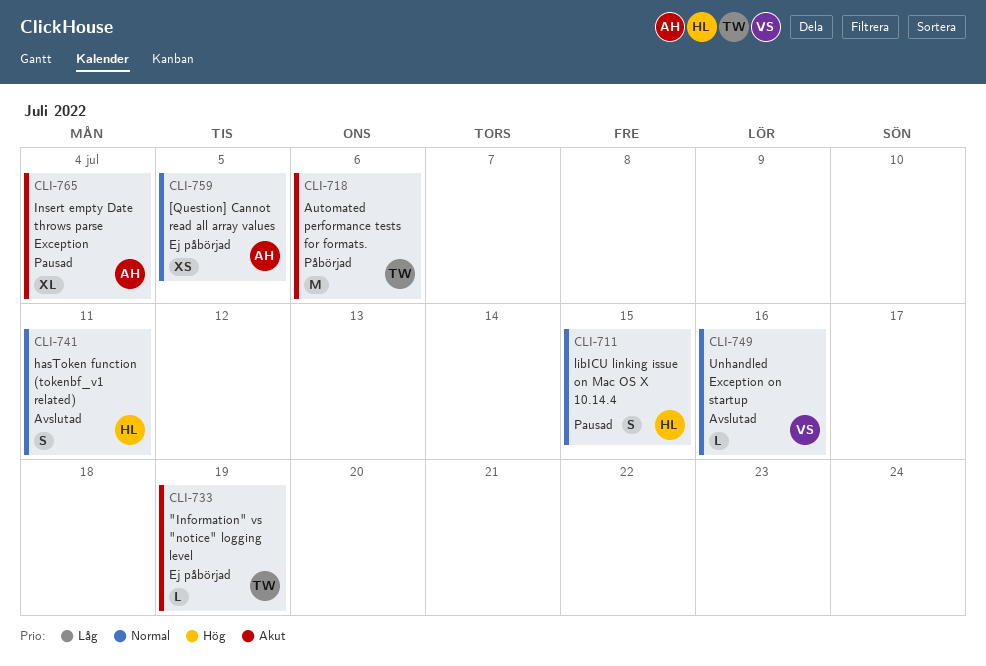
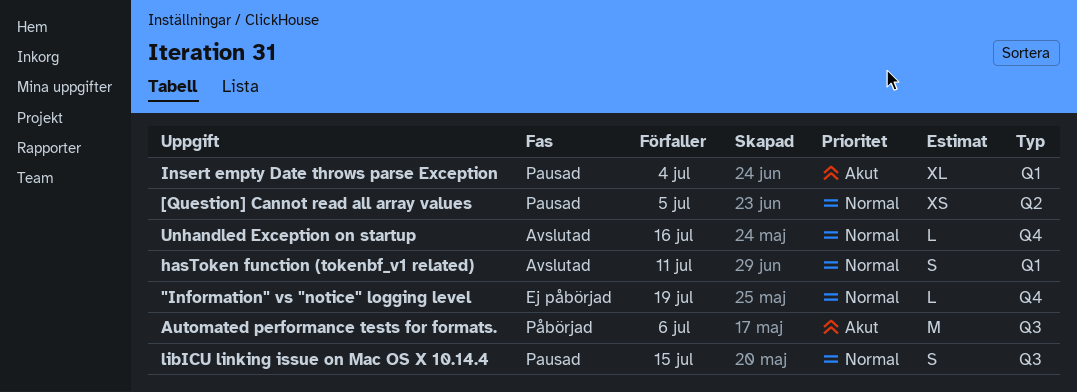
"Information" vs "notice" logging level, priority: Akut -> Normal
[Question] Cannot read all array values, status: Ej påbörjad -> Pausad

